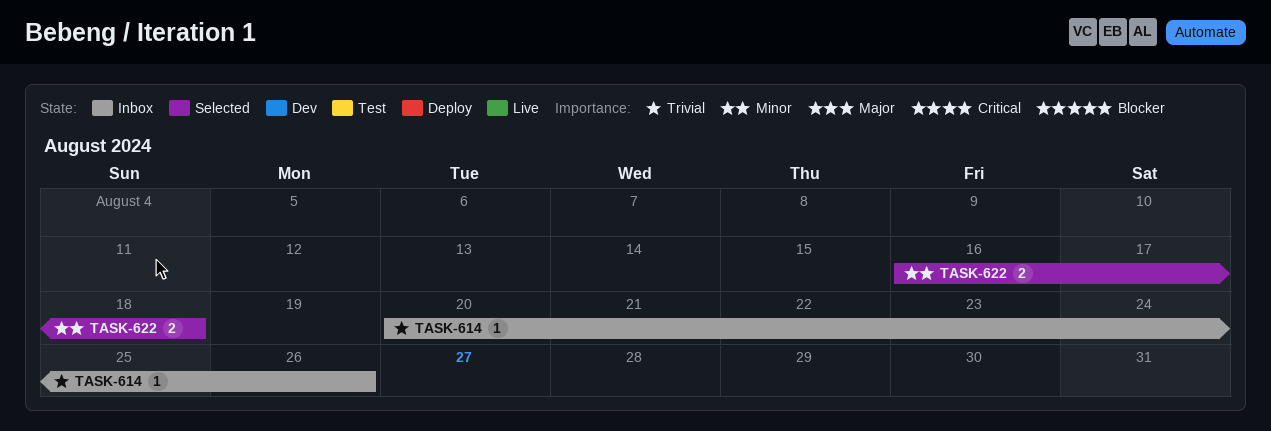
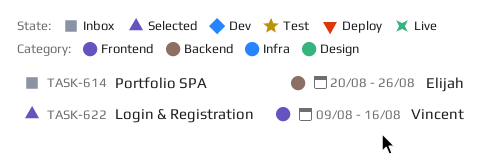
TASK-622, start: Aug 16 -> Aug 9
TASK-622, due: Aug 18 -> Aug 16

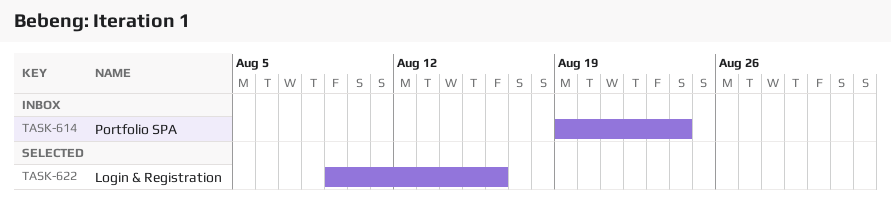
TASK-614, start: Aug 20 -> Aug 19
TASK-614, due: Aug 26 -> Aug 24

